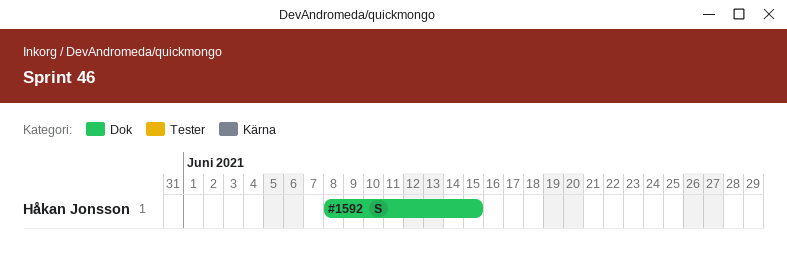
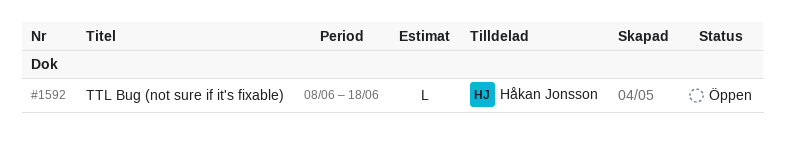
#1592, estimate: S -> L
#1592, due: Jun 15 -> Jun 18

